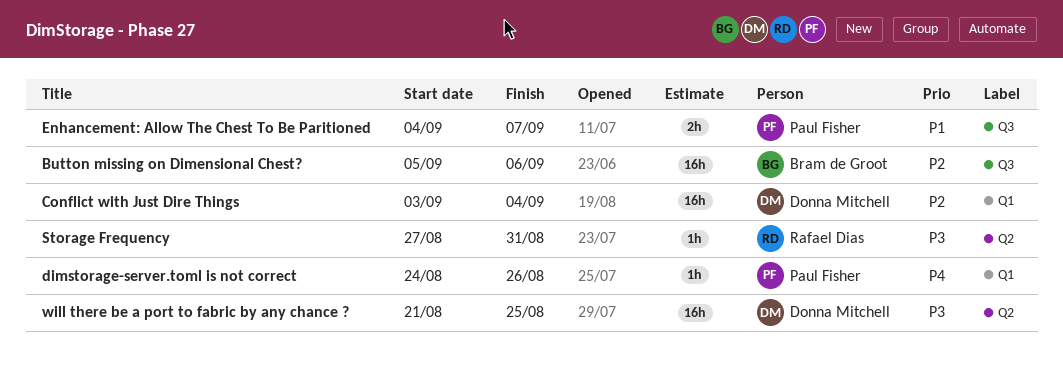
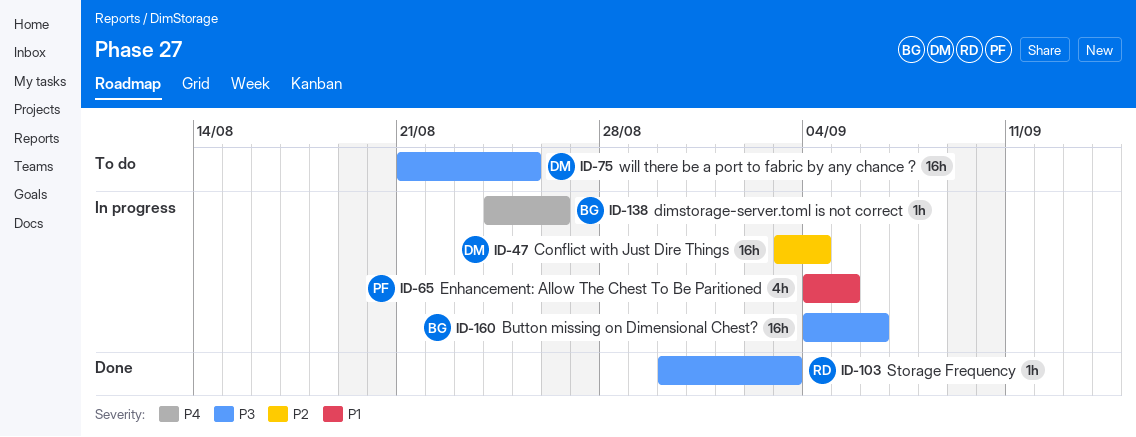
Button missing on Dimensional Chest?, priority: P2 -> P3
Button missing on Dimensional Chest?, start: Sep 5 -> Sep 4
dimstorage-server.toml is not correct, owner: Paul Fisher -> Bram de Groot
Enhancement: Allow The Chest To Be Paritioned, estimate: 2h -> 4h
Enhancement: Allow The Chest To Be Paritioned, due: Sep 7 -> Sep 5
Storage Frequency, start: Aug 27 -> Aug 30
Storage Frequency, due: Aug 31 -> Sep 3

